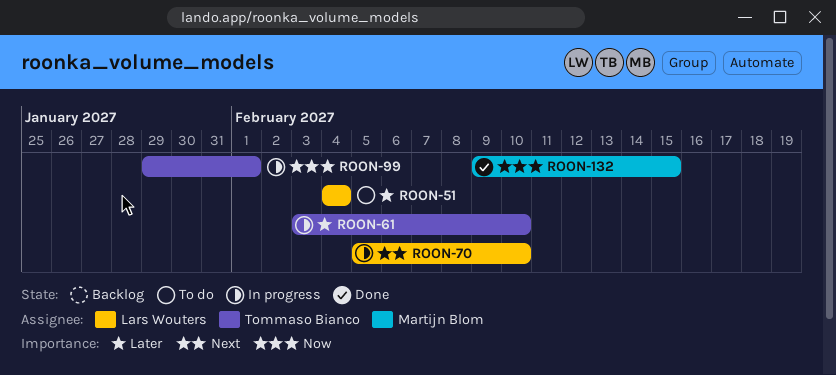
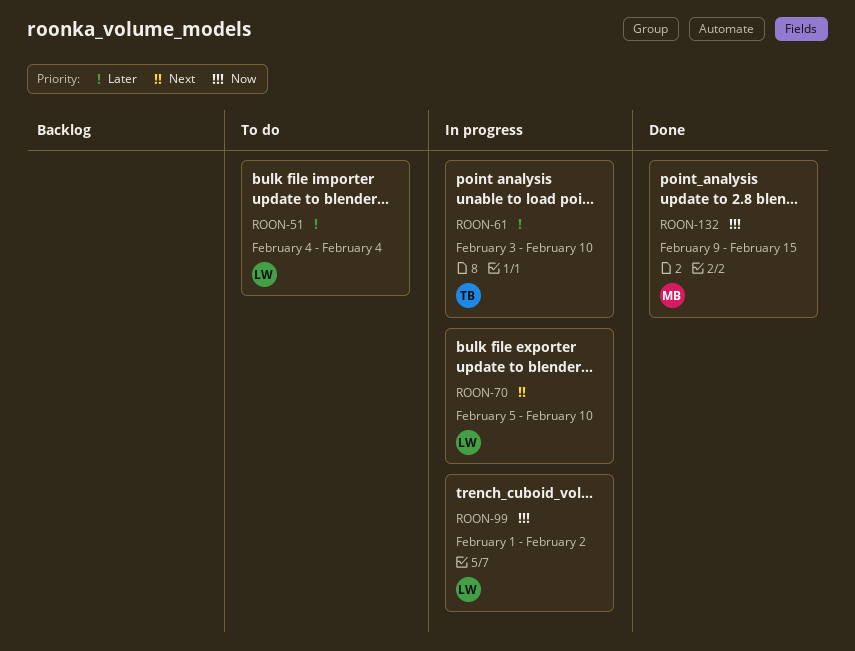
ROON-99, owner: Tommaso Bianco -> Lars Wouters
ROON-99, start: Jan 29 -> Feb 1
ROON-99, due: Feb 1 -> Feb 2

